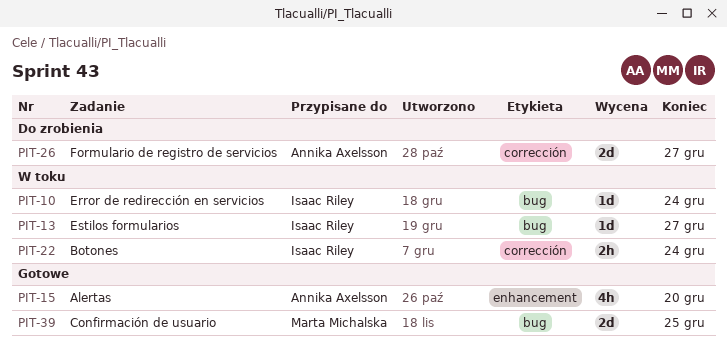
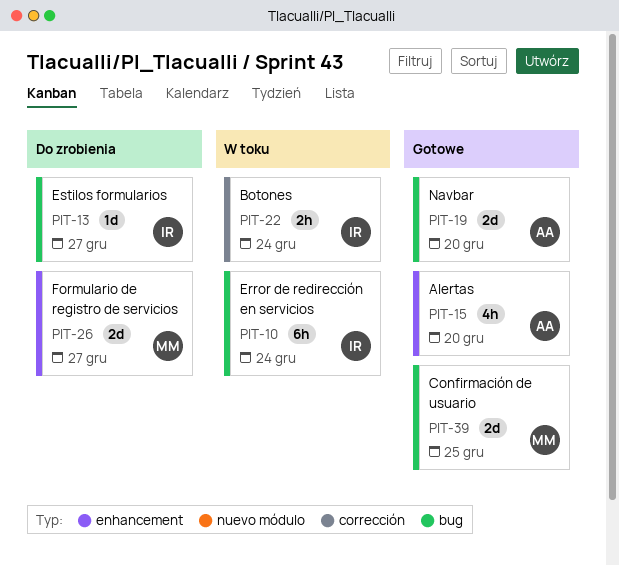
PIT-10, estimate: 1d -> 6h
PIT-13, status: W toku -> Do zrobienia
PIT-19: none -> present
PIT-26, owner: Annika Axelsson -> Marta Michalska
PIT-26, label: corrección -> enhancement

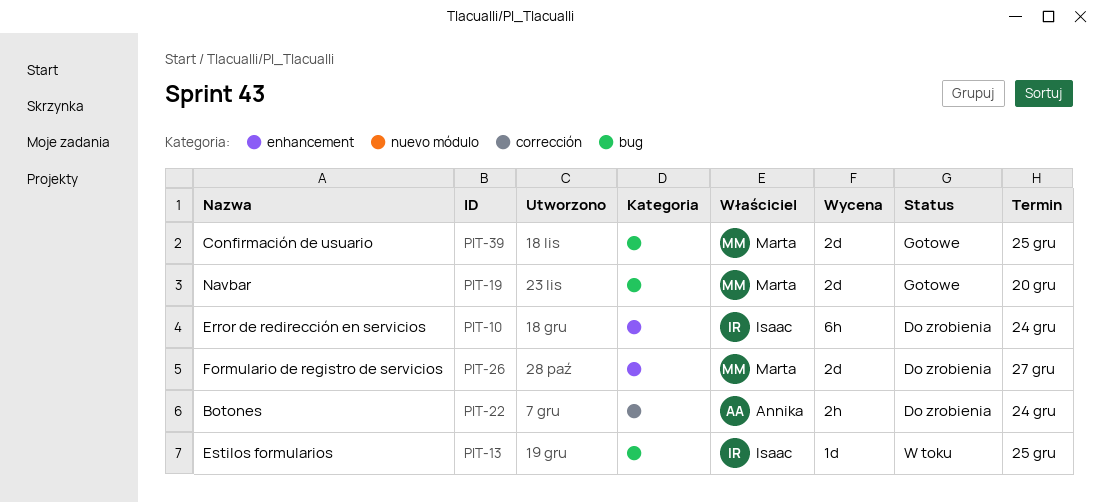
PIT-10, status: W toku -> Do zrobienia
PIT-10, label: bug -> enhancement
PIT-13, status: Do zrobienia -> W toku
PIT-13, due: Dec 27 -> Dec 25
PIT-15: present -> none
PIT-19, owner: Annika -> Marta
PIT-22, status: W toku -> Do zrobienia
PIT-22, owner: Isaac -> Annika

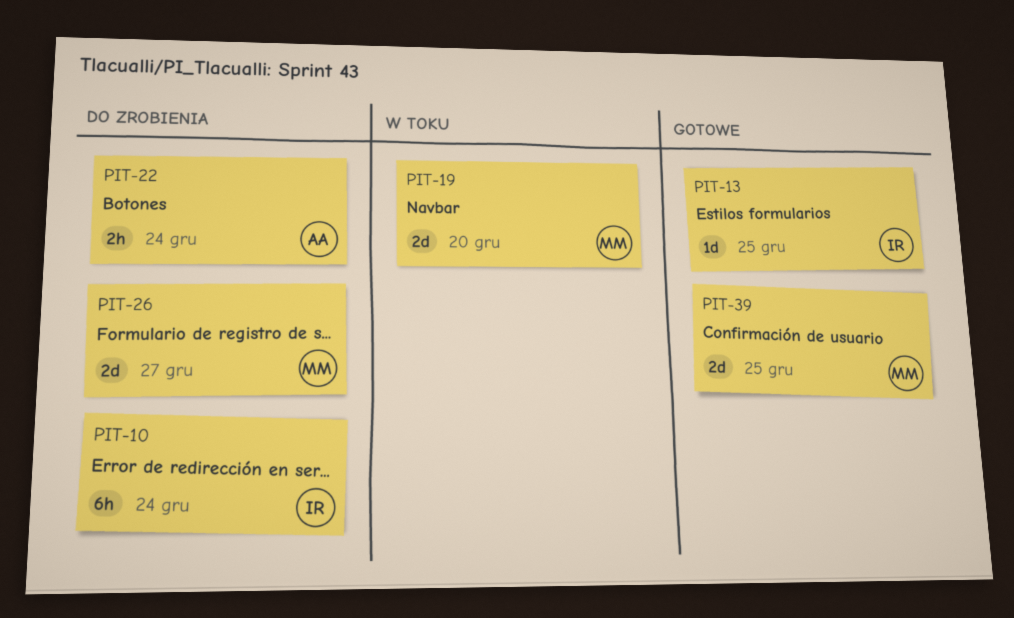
PIT-13, status: W toku -> Gotowe
PIT-19, status: Gotowe -> W toku

